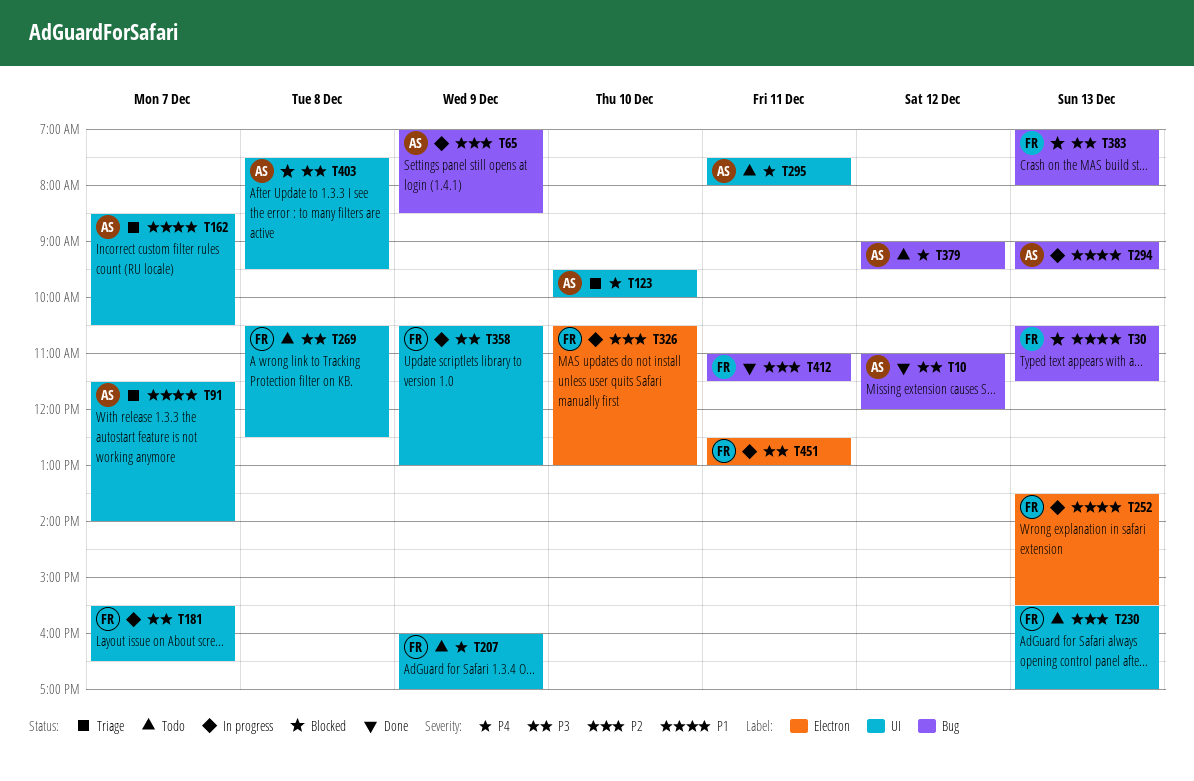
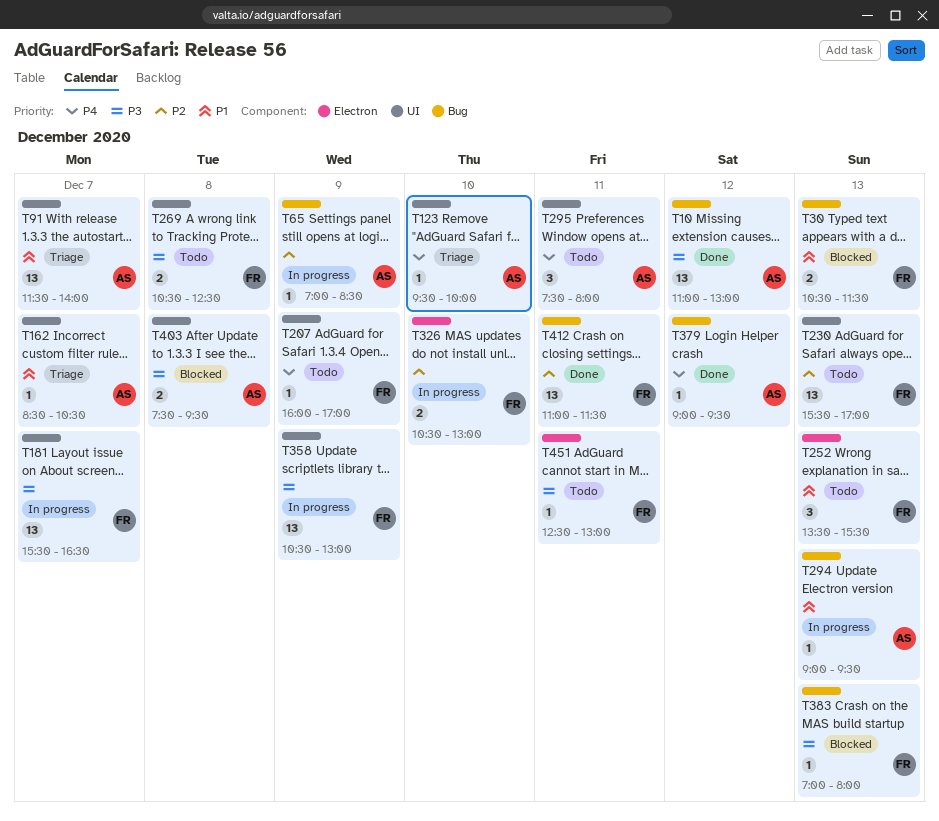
T10, ends: 12:00 -> 13:00
T252, status: In progress -> Todo
T379, status: Todo -> Done
T451, status: In progress -> Todo

